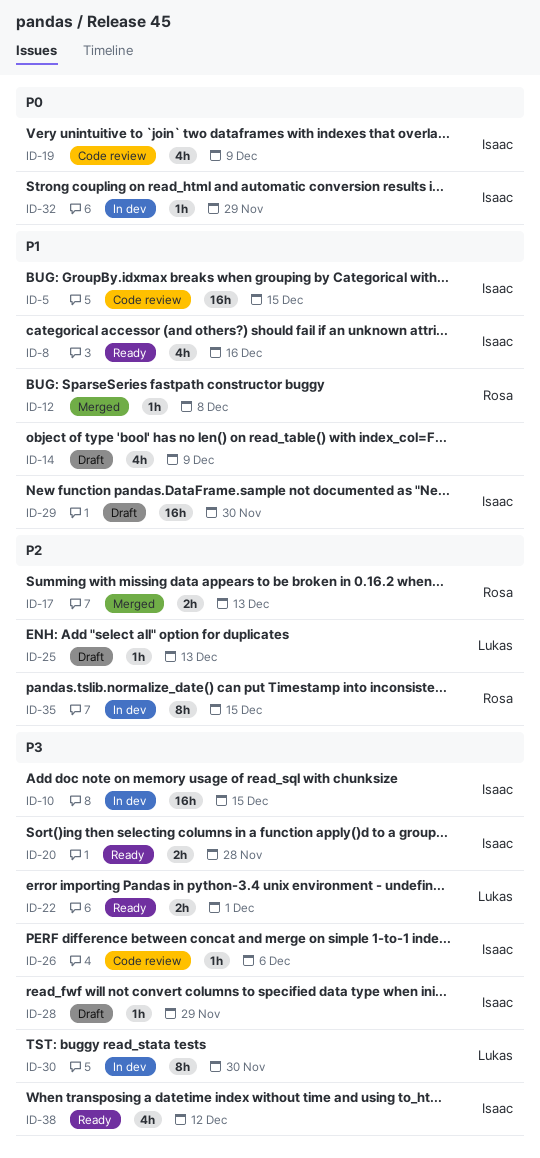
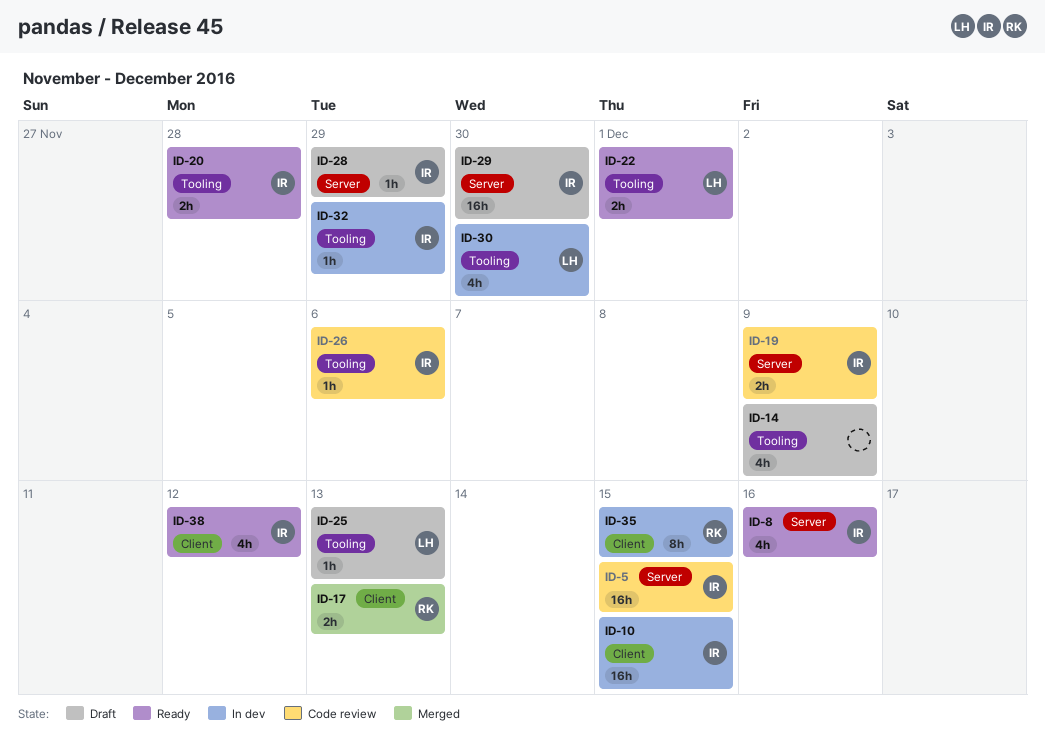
ID-12: present -> none
ID-19, estimate: 4h -> 2h
ID-30, estimate: 8h -> 4h

